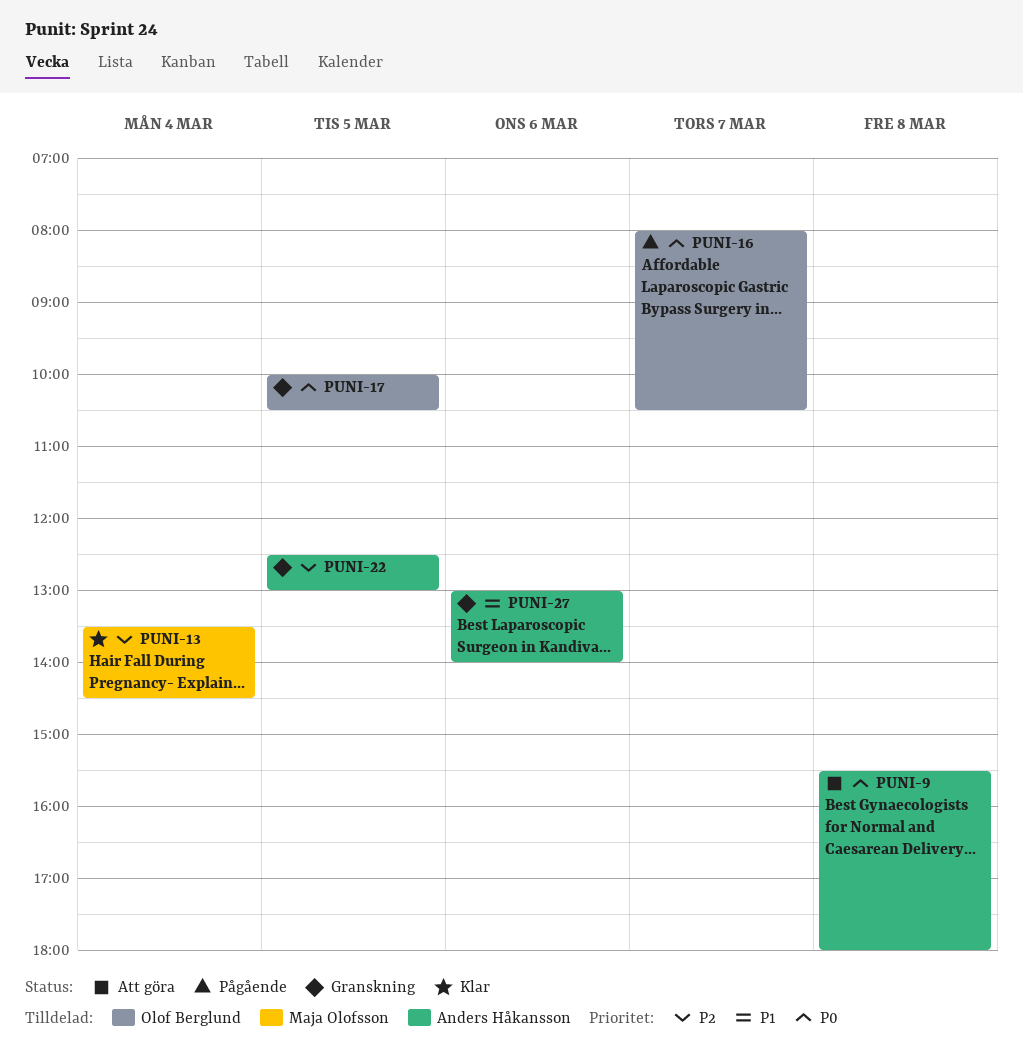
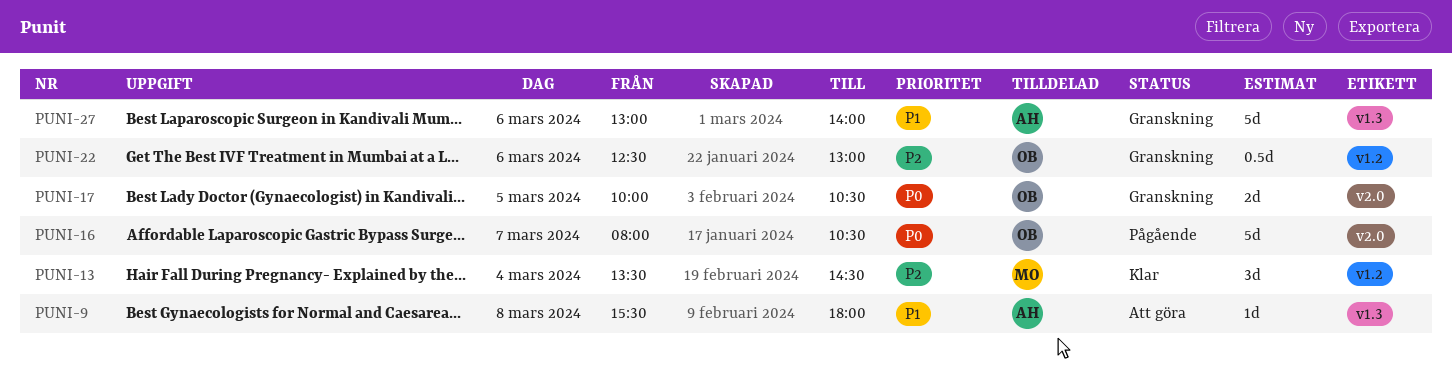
PUNI-9, priority: P0 -> P1
PUNI-22, owner: Anders Håkansson -> Olof Berglund
PUNI-22, day: Mar 5 -> Mar 6

